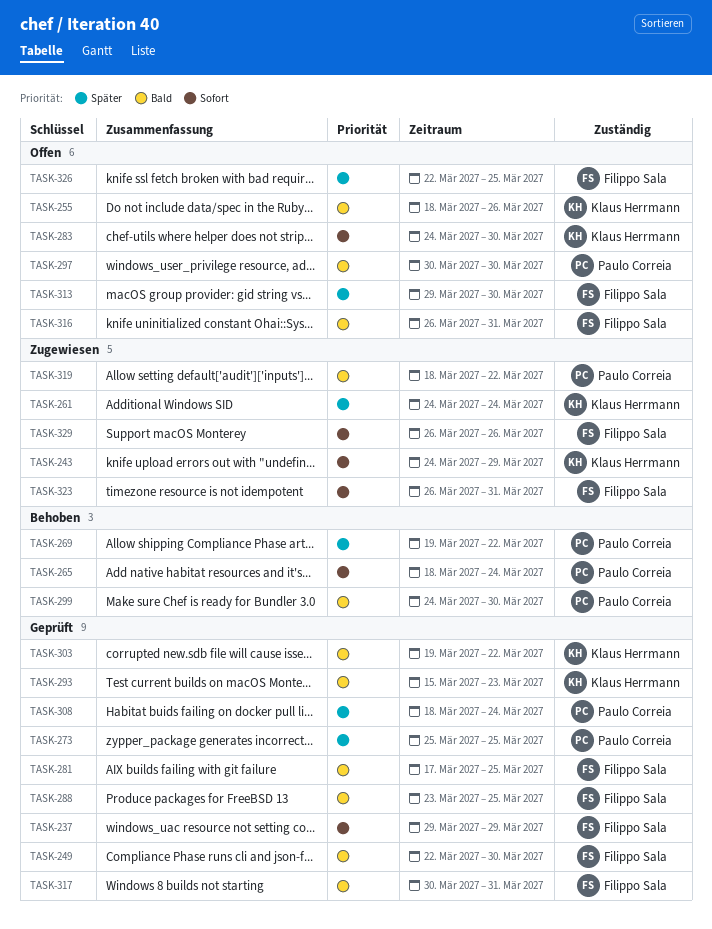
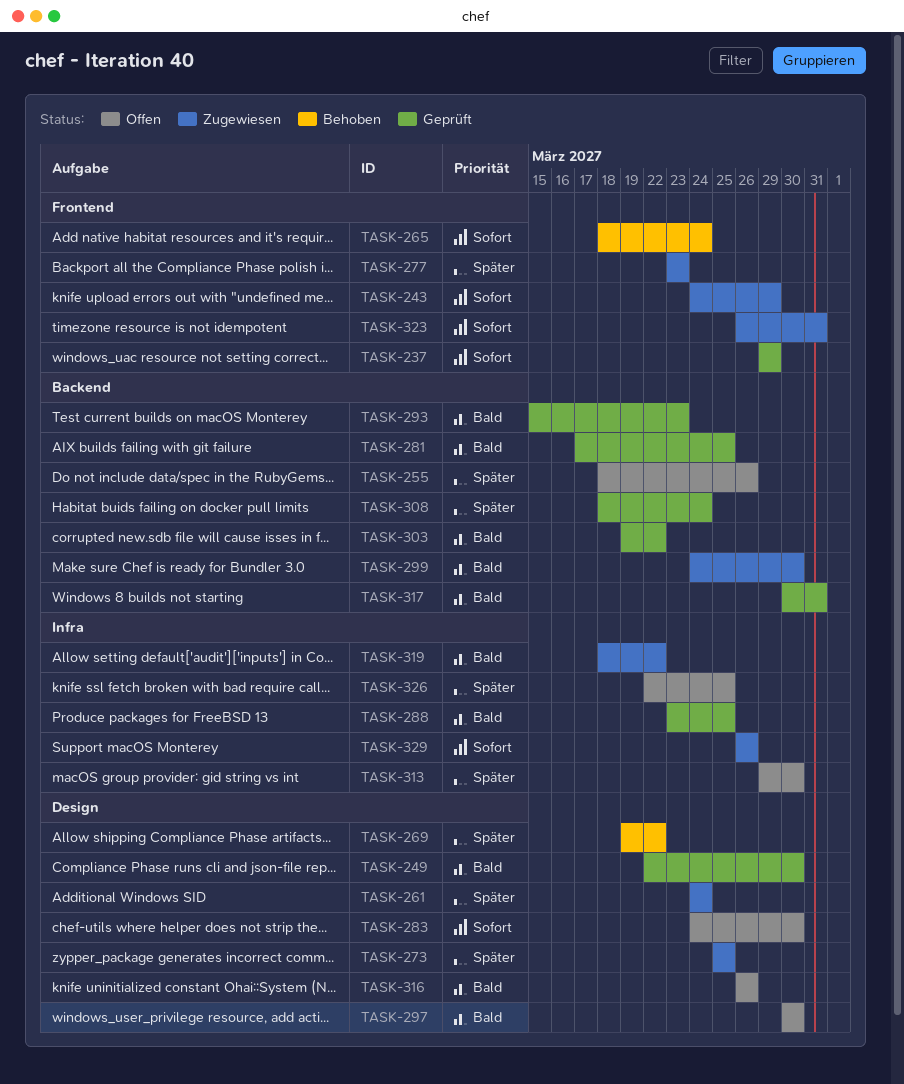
TASK-255, priority: Bald -> Später
TASK-273, status: Geprüft -> Zugewiesen
TASK-277: none -> present
TASK-299, status: Behoben -> Zugewiesen
TASK-316, due: Mar 31 -> Mar 26

